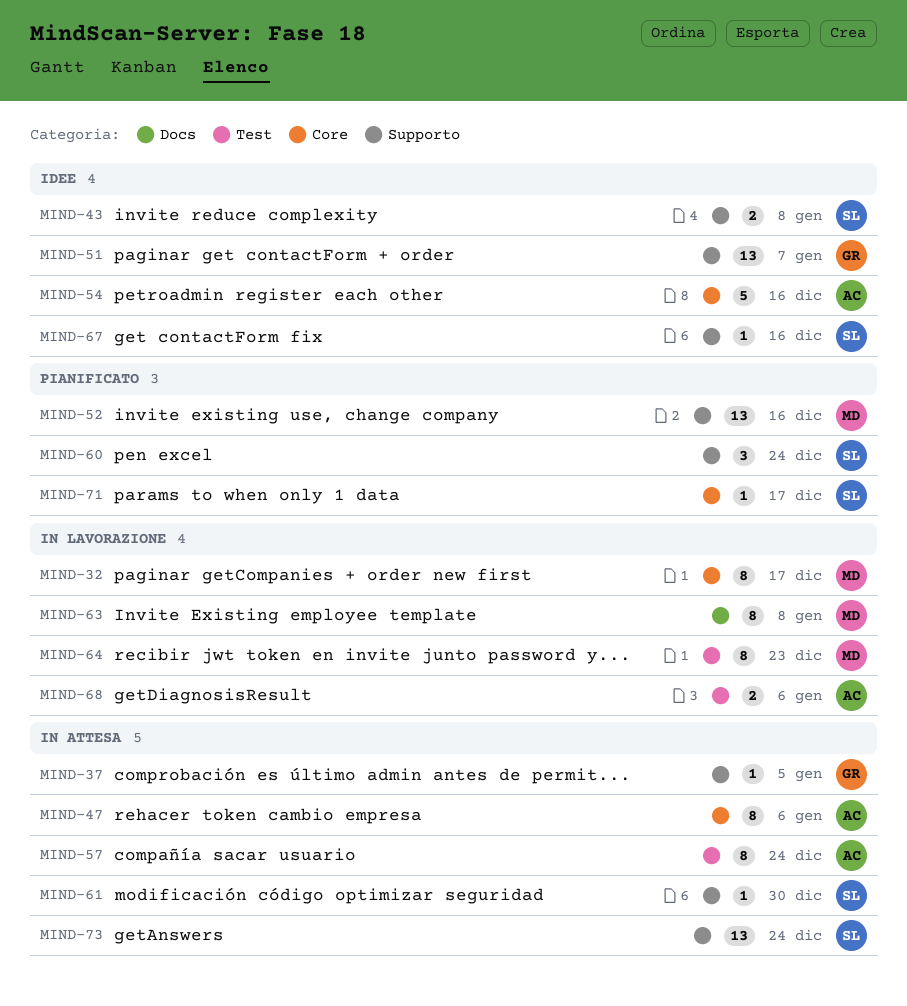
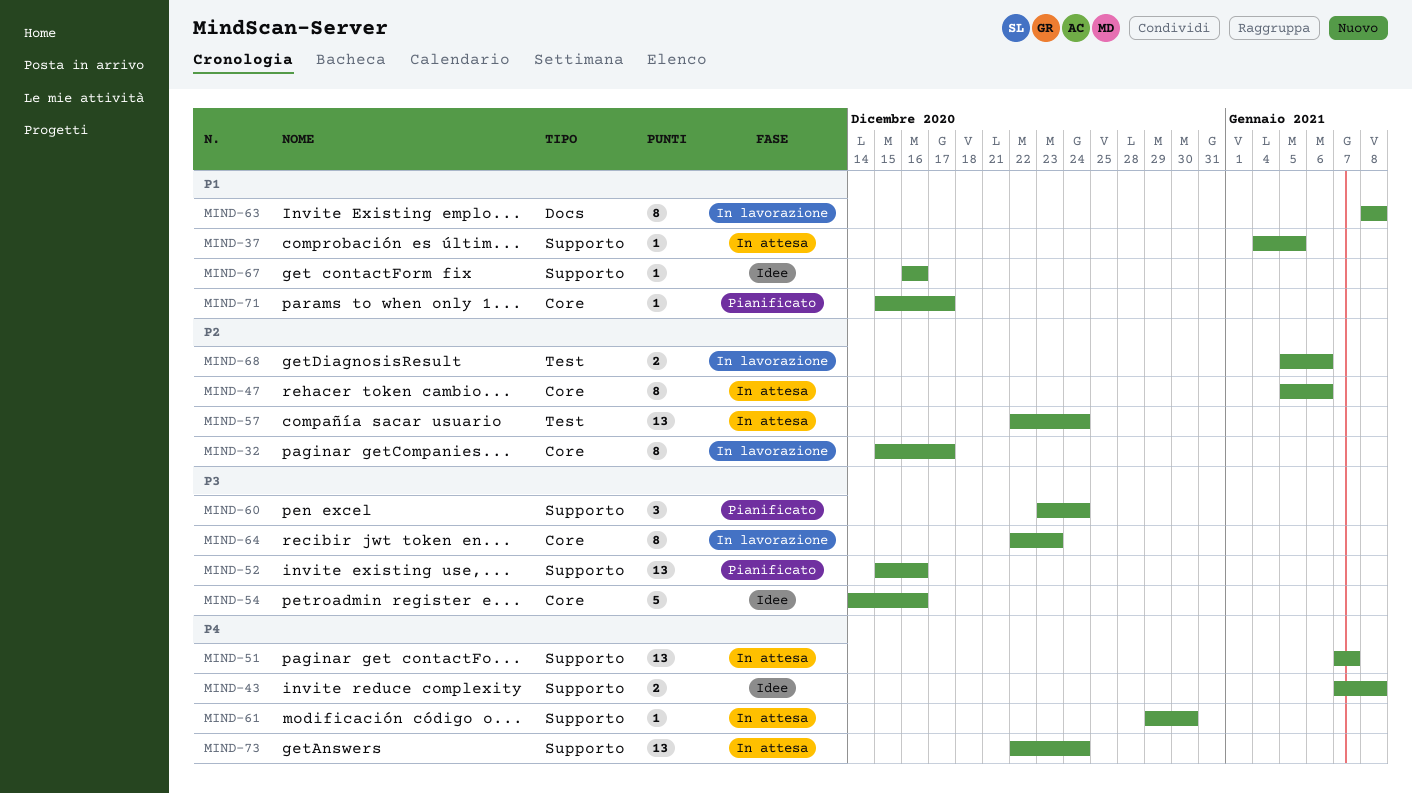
MIND-51, status: Idee -> In attesa
MIND-57, estimate: 8 -> 13
MIND-64, label: Test -> Core

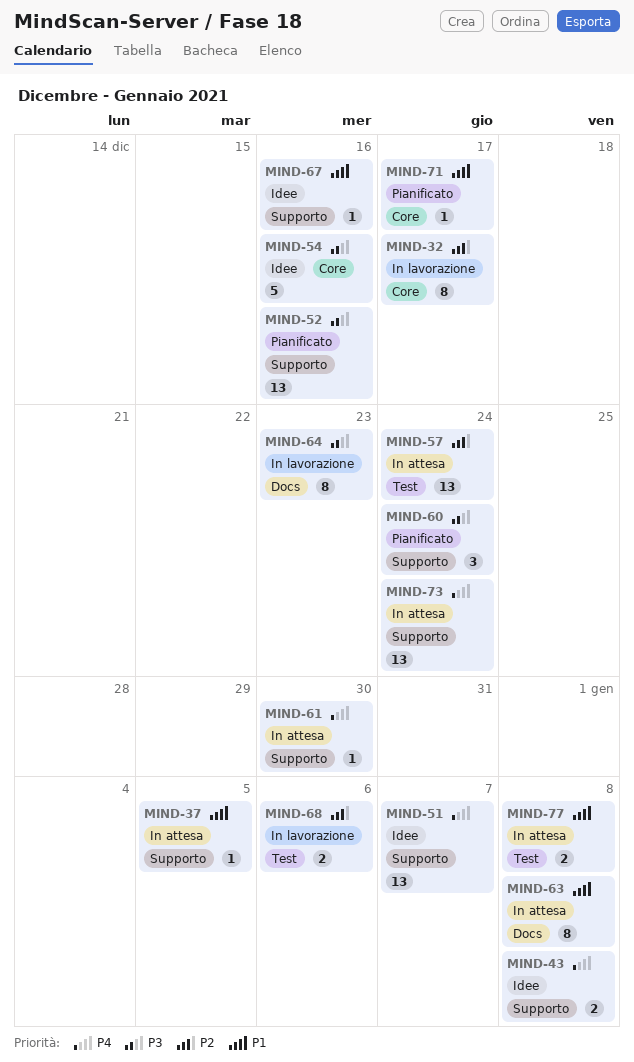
MIND-47: present -> none
MIND-51, status: In attesa -> Idee
MIND-63, status: In lavorazione -> In attesa
MIND-64, label: Core -> Docs
MIND-77: none -> present

